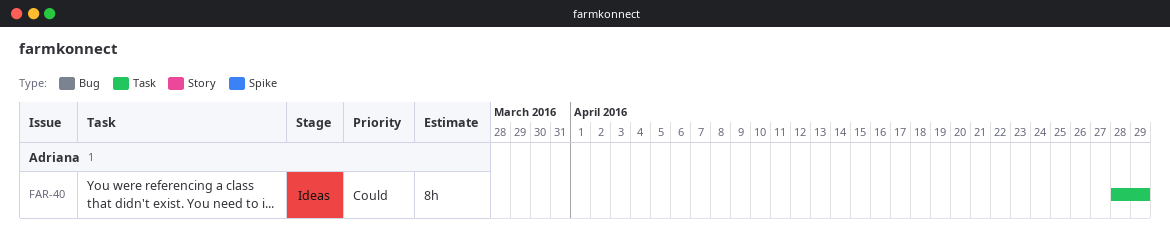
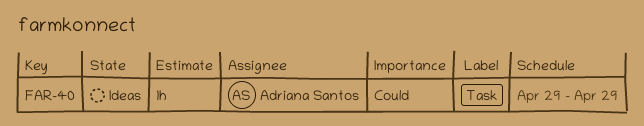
FAR-40, estimate: 8h -> 1h
FAR-40, start: Apr 28 -> Apr 29

